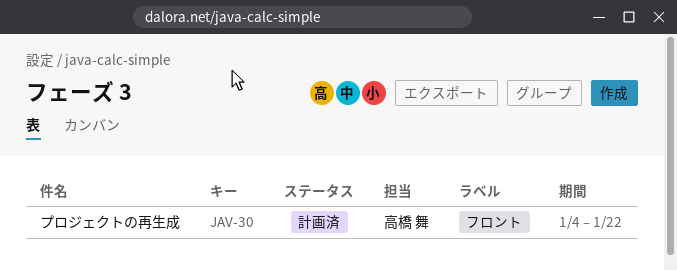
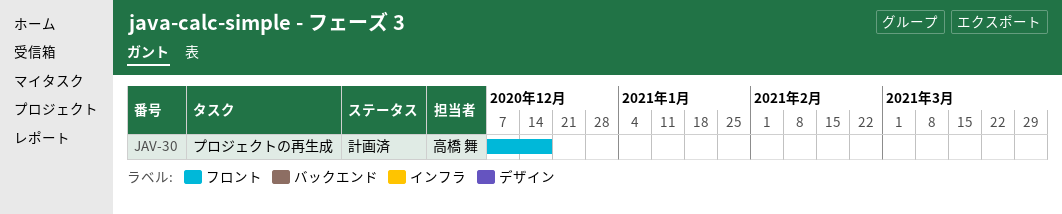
JAV-30, start: Jan 4 -> Dec 7
JAV-30, due: Jan 22 -> Dec 18

